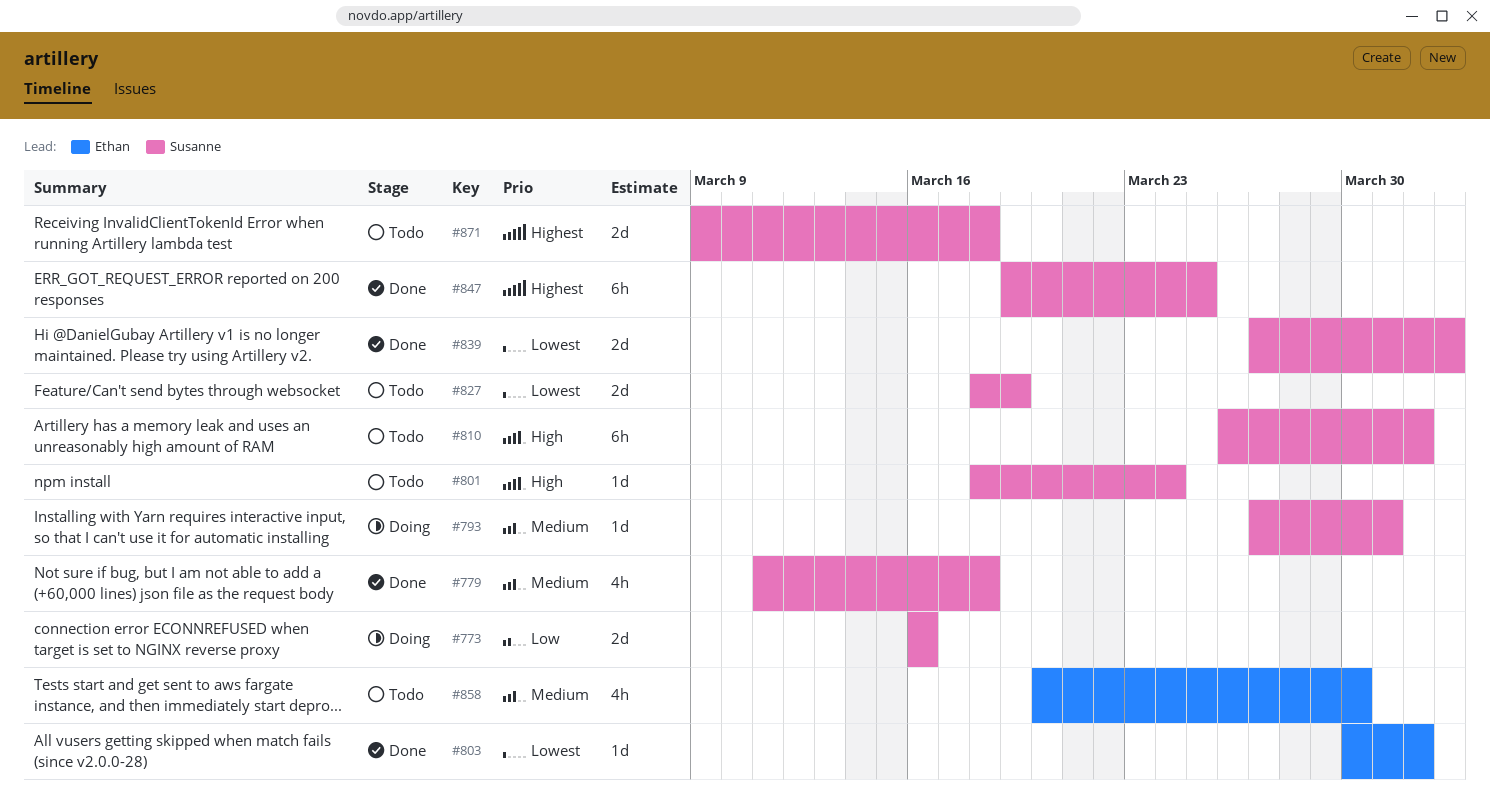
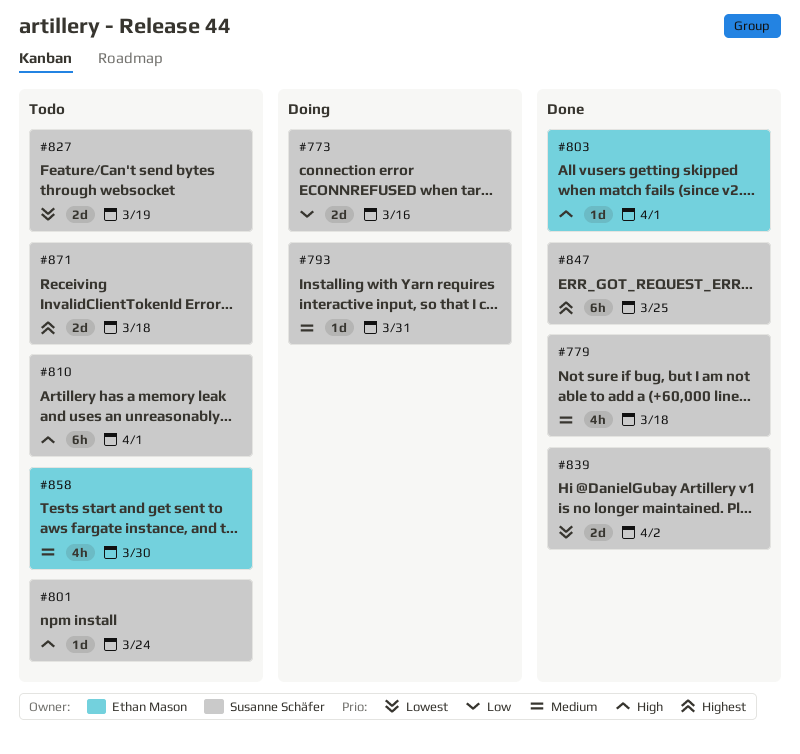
#803, priority: Lowest -> High

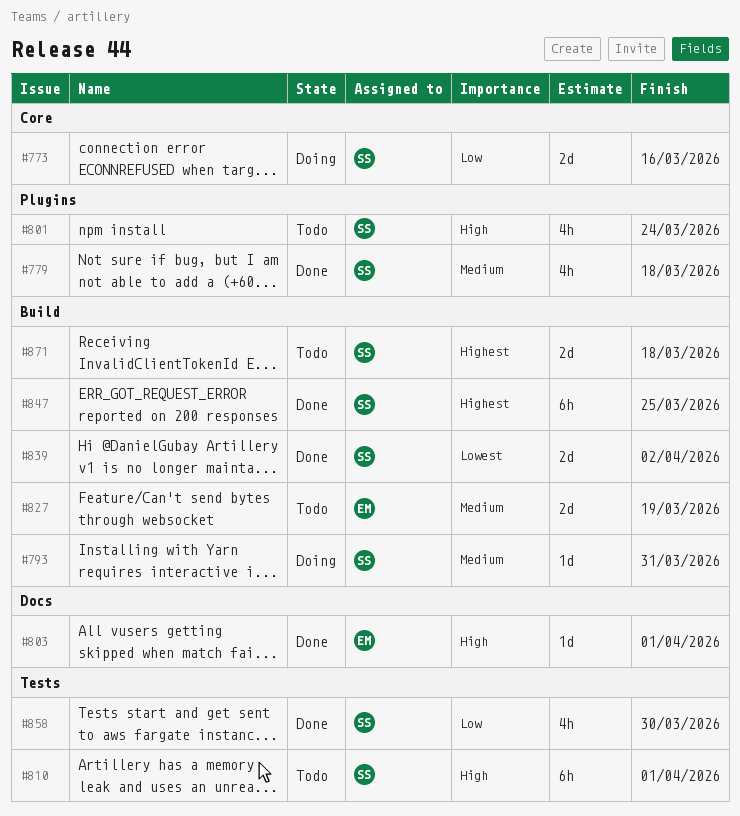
#801, estimate: 1d -> 4h
#827, owner: Susanne Schäfer -> Ethan Mason
#827, priority: Lowest -> Medium
#858, status: Todo -> Done
#858, owner: Ethan Mason -> Susanne Schäfer
#858, priority: Medium -> Low

